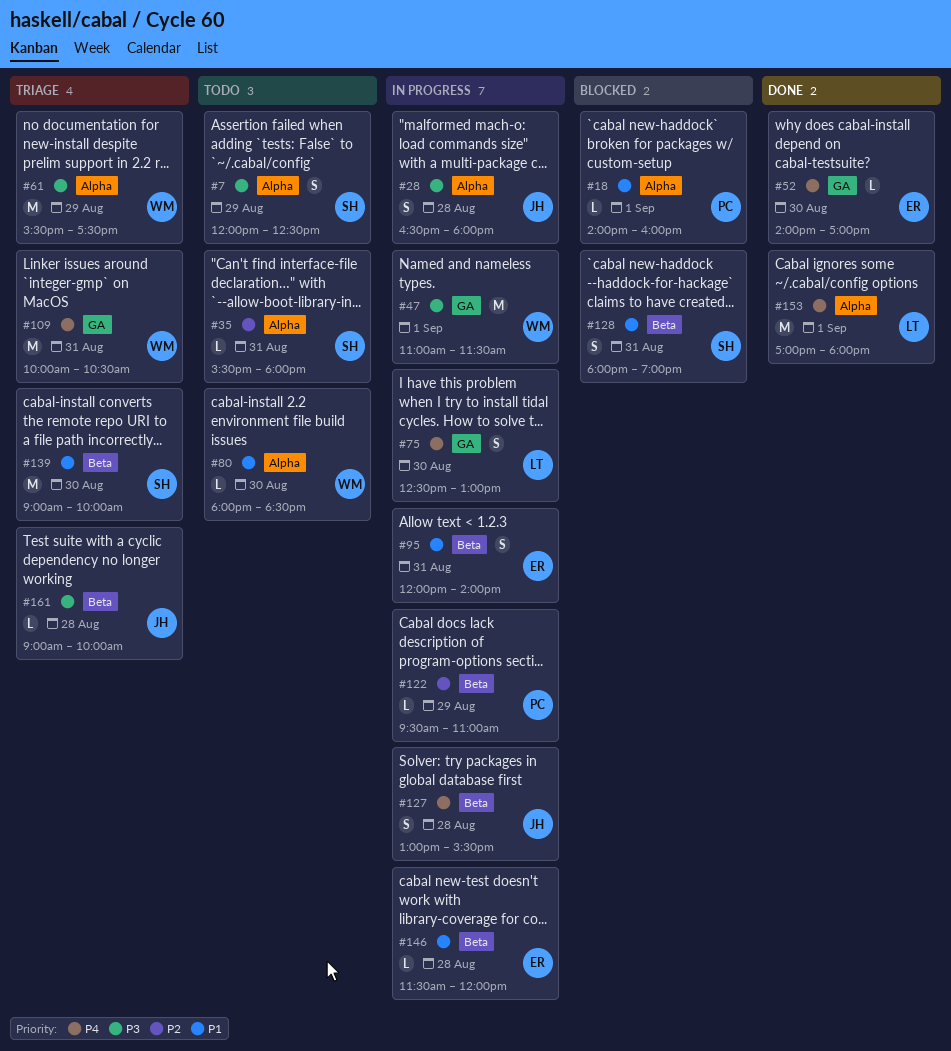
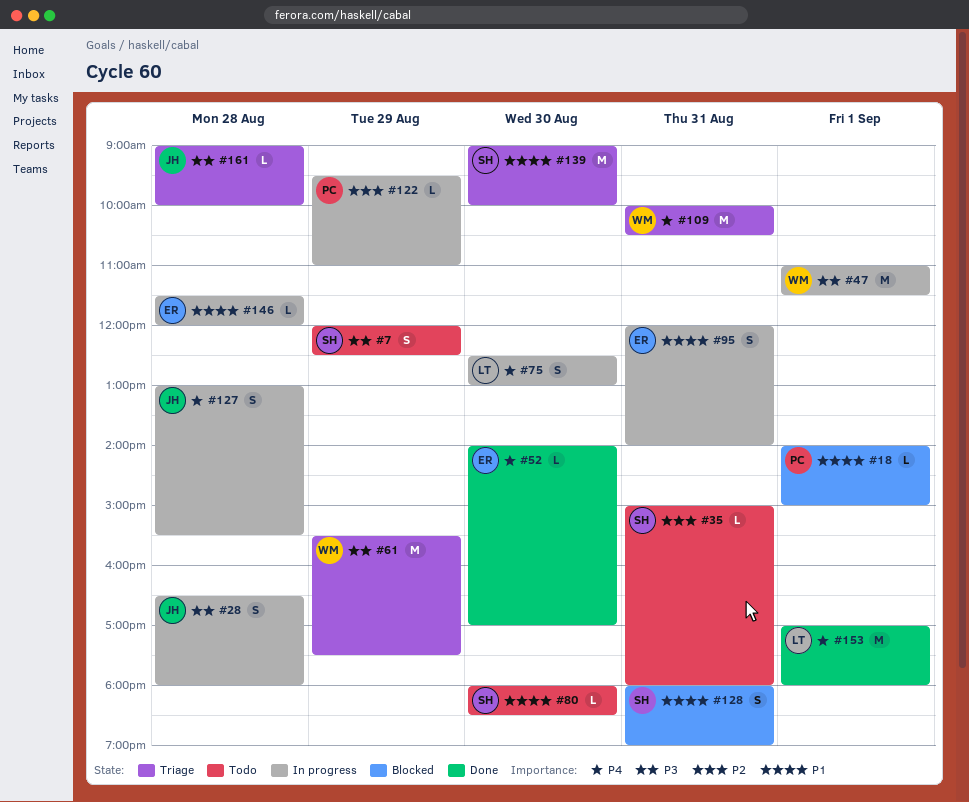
#18, ends: 16:00 -> 15:00
#35, begins: 15:30 -> 15:00
#80, owner: WM -> SH

